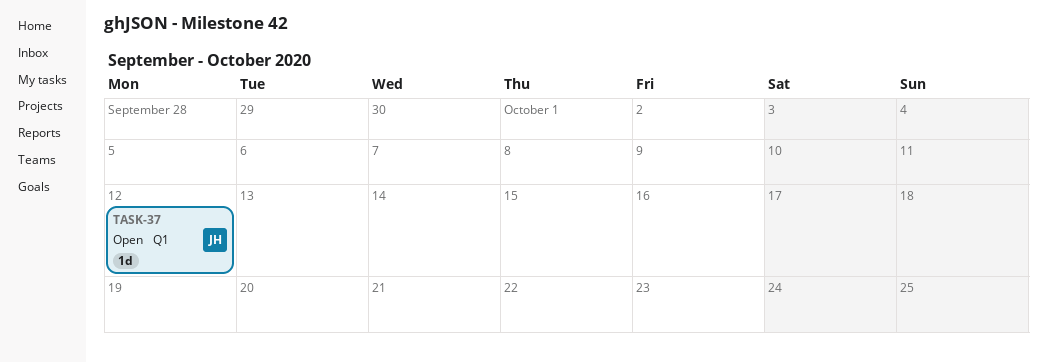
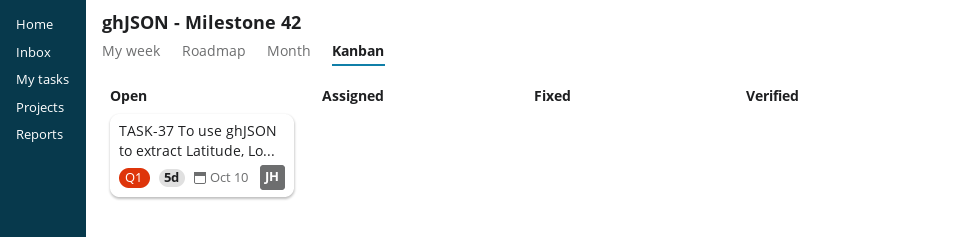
TASK-37, estimate: 1d -> 5d
TASK-37, due: Oct 12 -> Oct 10

